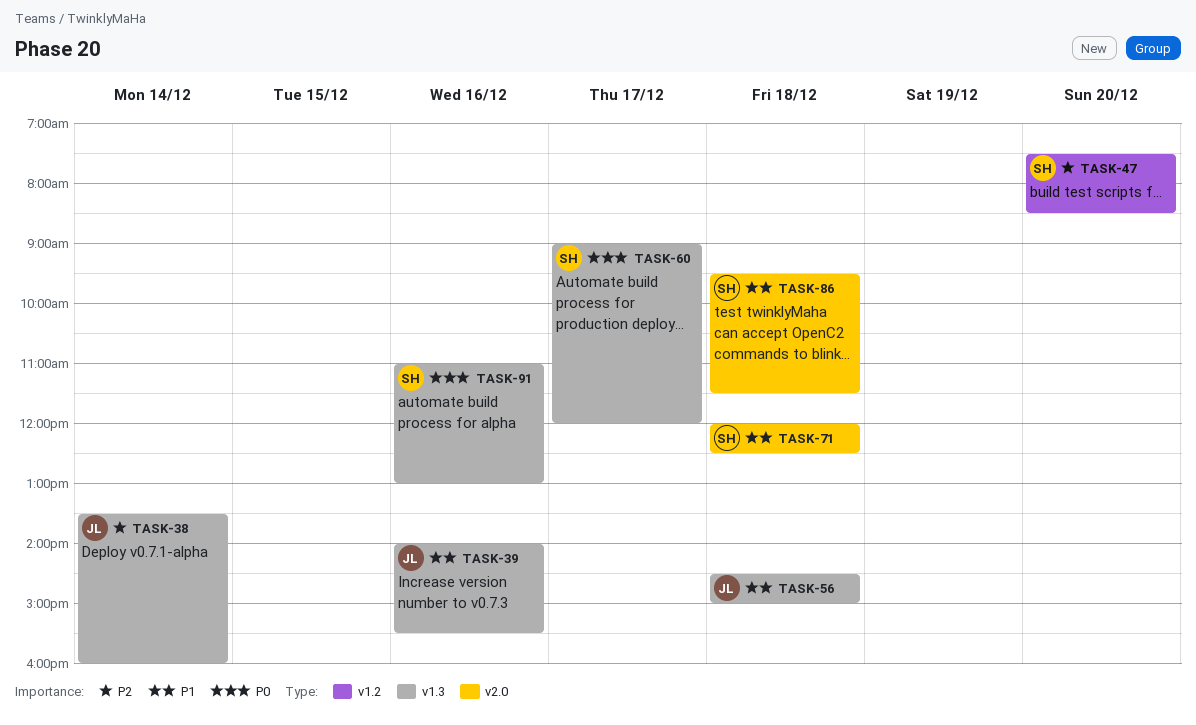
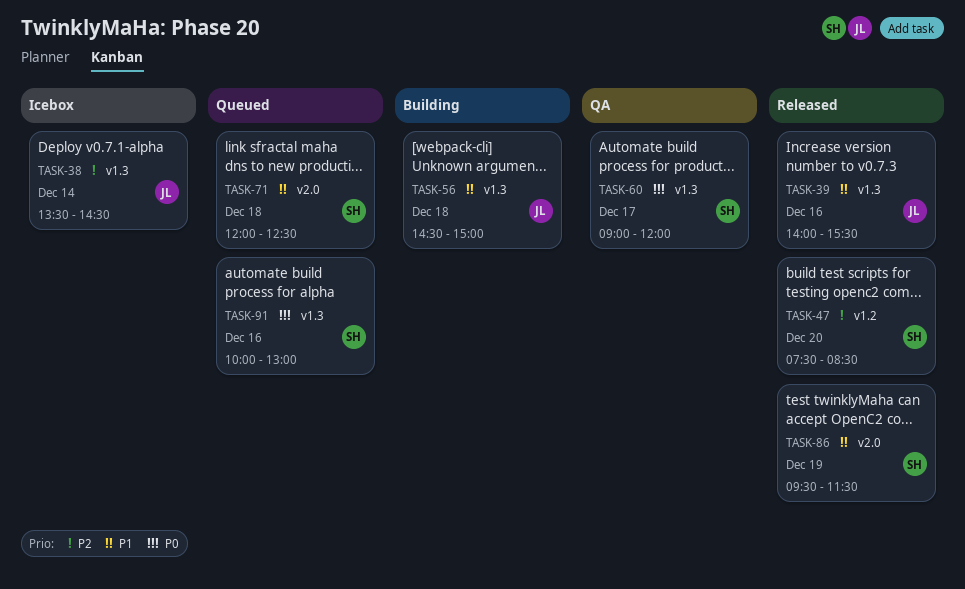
TASK-38, ends: 16:00 -> 14:30
TASK-86, day: Dec 18 -> Dec 19
TASK-91, begins: 11:00 -> 10:00

